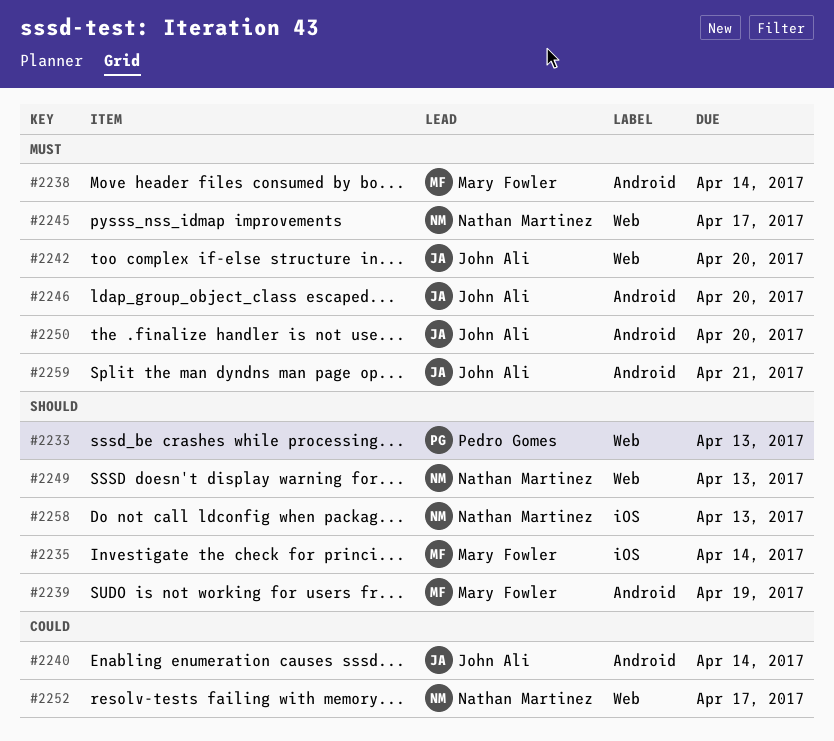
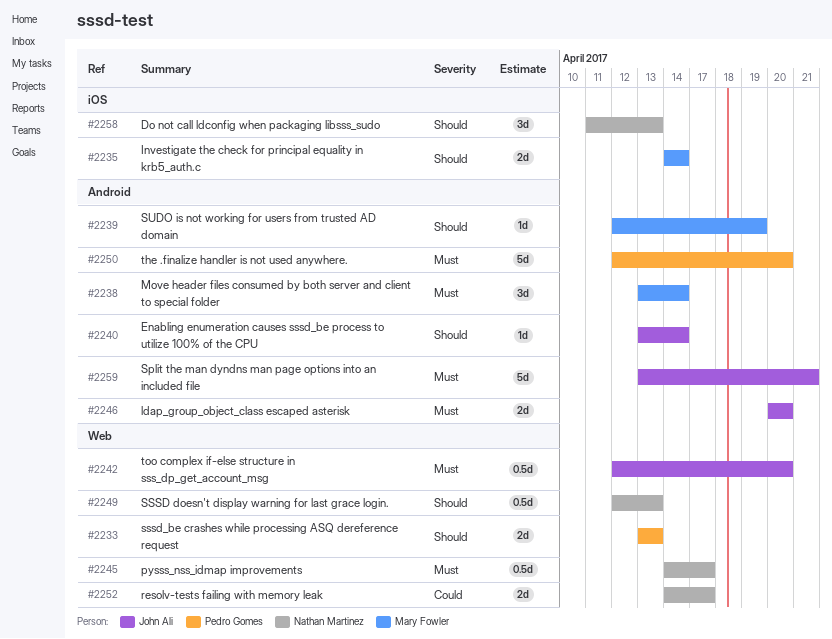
#2240, priority: Could -> Should
#2250, owner: John Ali -> Pedro Gomes

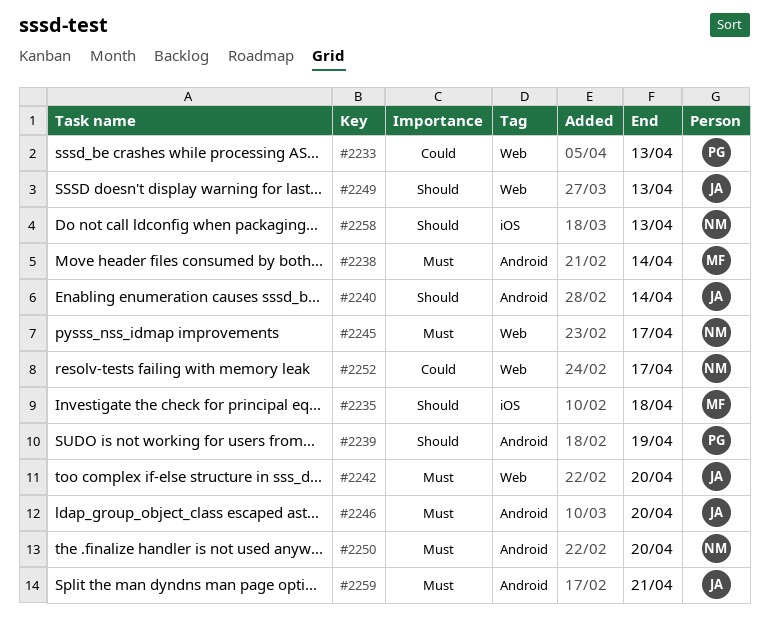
#2233, priority: Should -> Could
#2235, due: Apr 14 -> Apr 18
#2239, owner: Mary Fowler -> Pedro Gomes
#2249, owner: Nathan Martinez -> John Ali
#2250, owner: Pedro Gomes -> Nathan Martinez

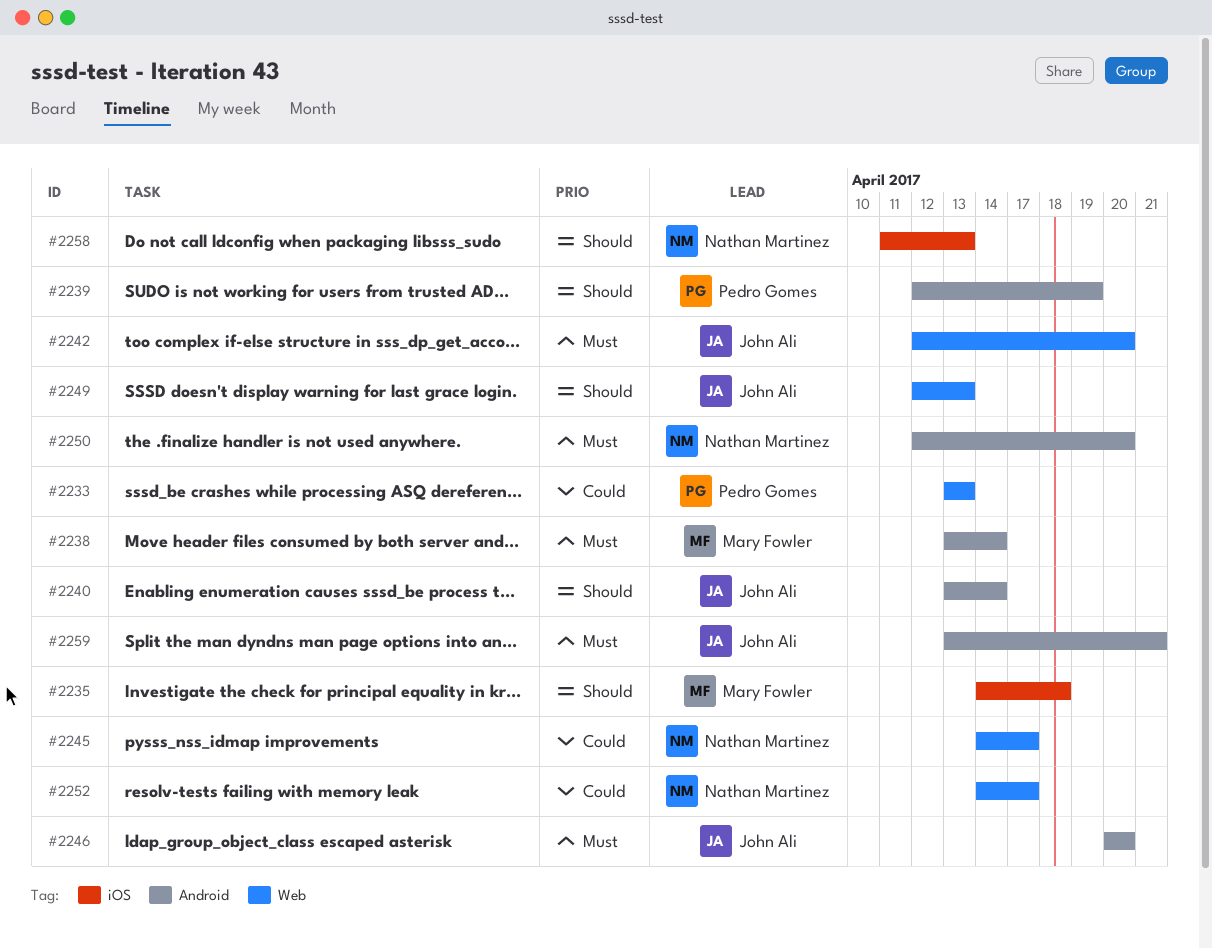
#2245, priority: Must -> Could

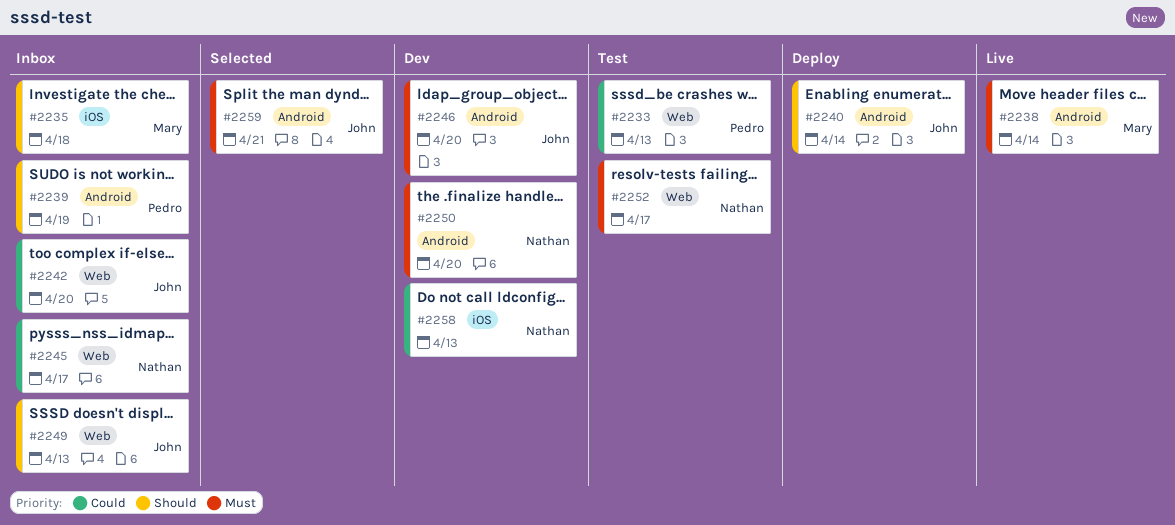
#2242, priority: Must -> Could
#2252, priority: Could -> Must
#2258, priority: Should -> Could

